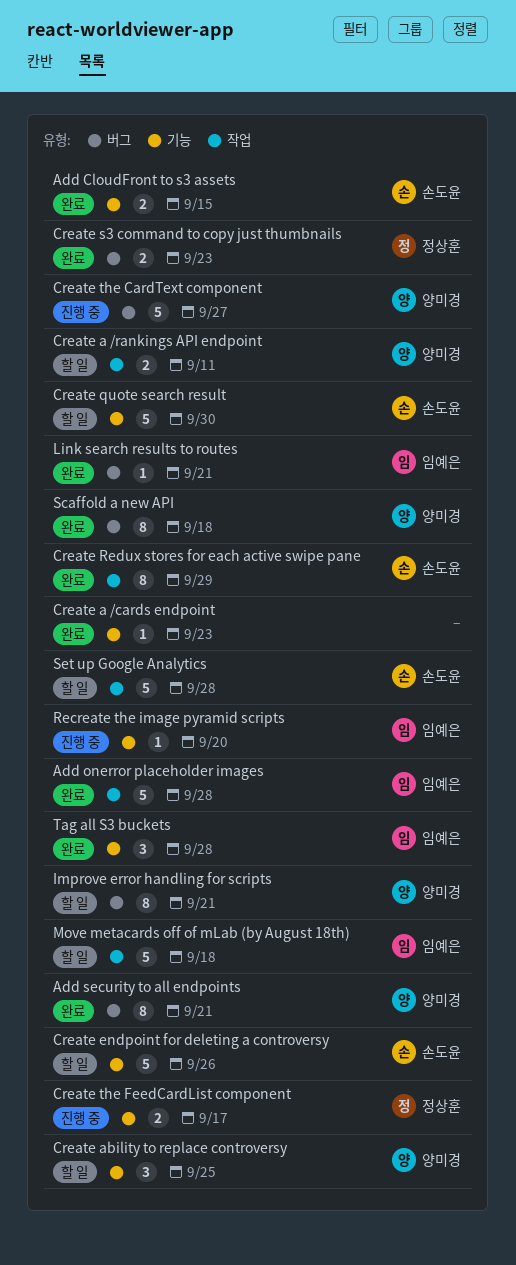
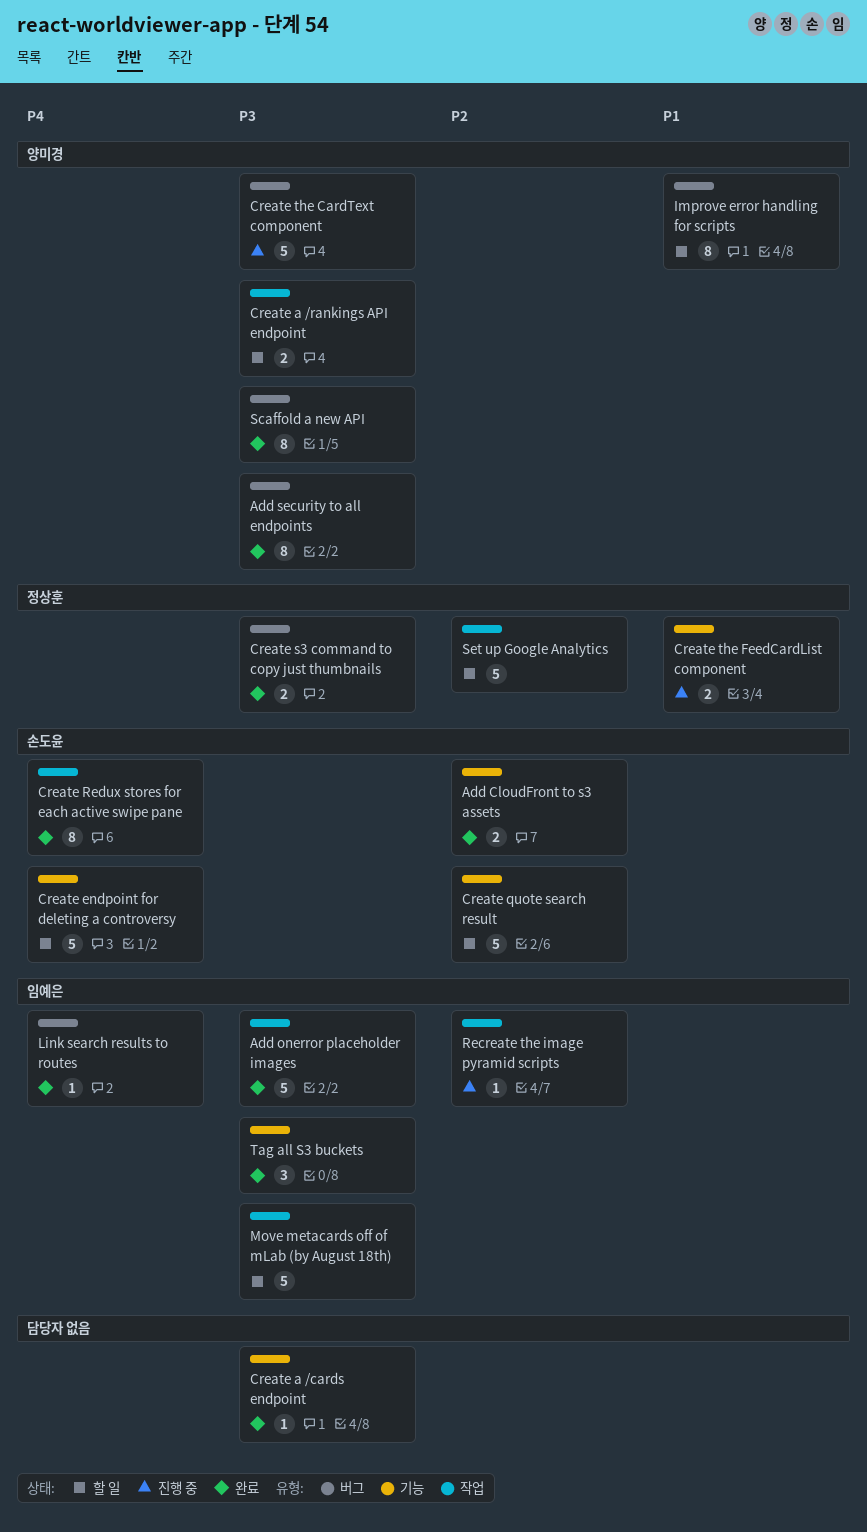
Create ability to replace controversy: present -> none
Recreate the image pyramid scripts, label: 기능 -> 작업
Set up Google Analytics, owner: 손도윤 -> 정상훈

